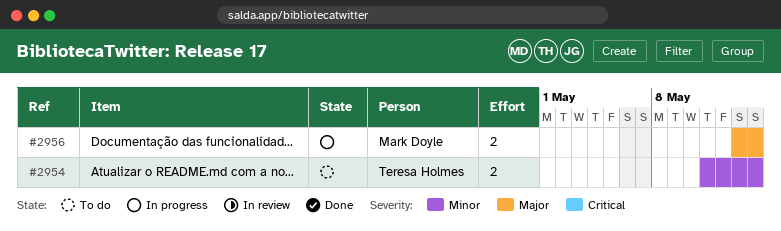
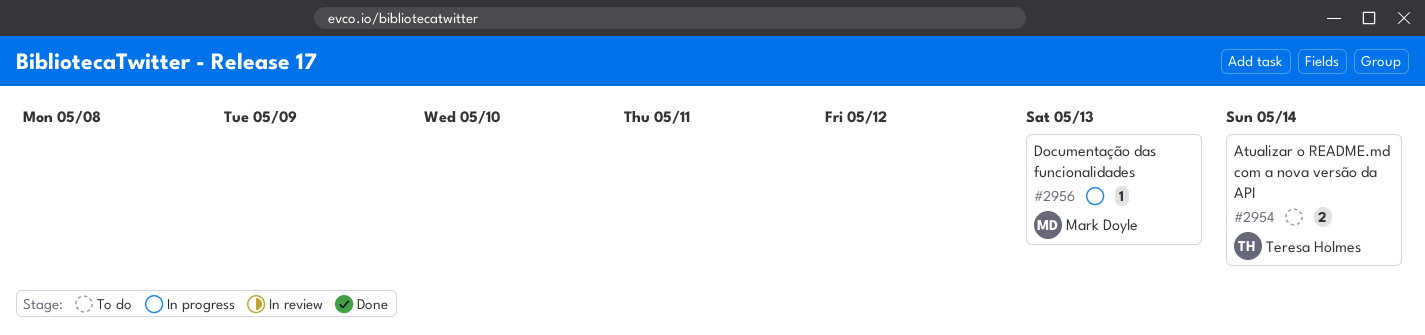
#2956, estimate: 2 -> 1
#2956, due: May 14 -> May 13

